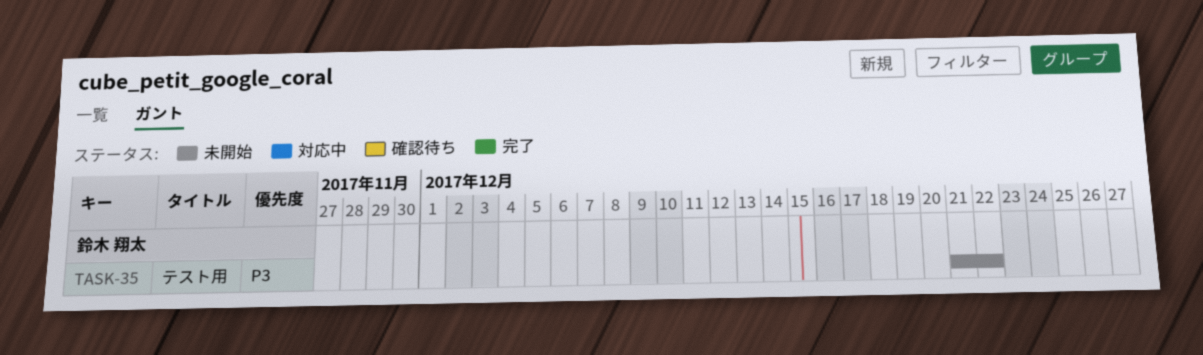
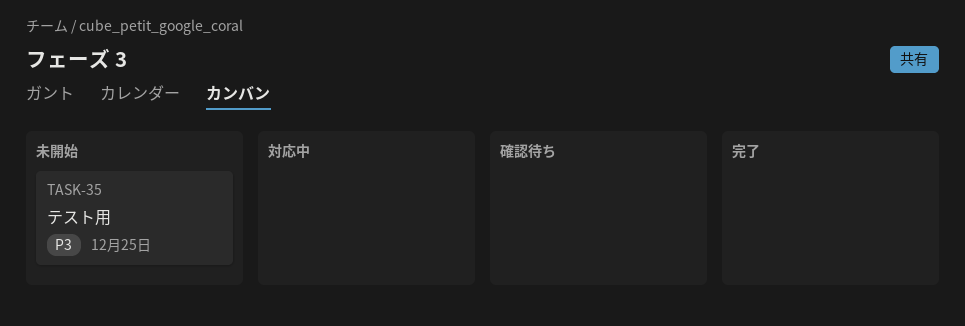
TASK-35, due: Dec 22 -> Dec 25

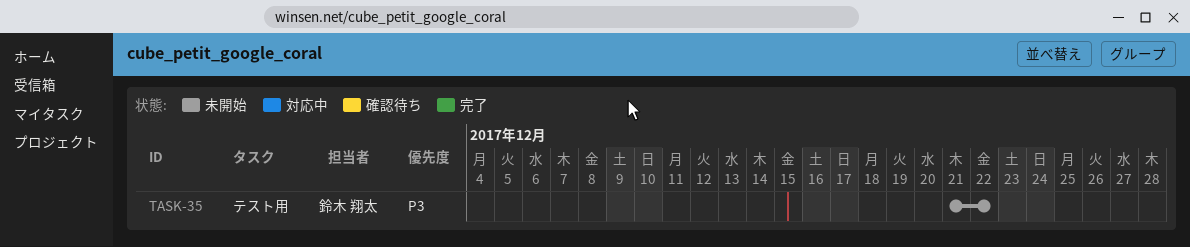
TASK-35, due: Dec 25 -> Dec 22

